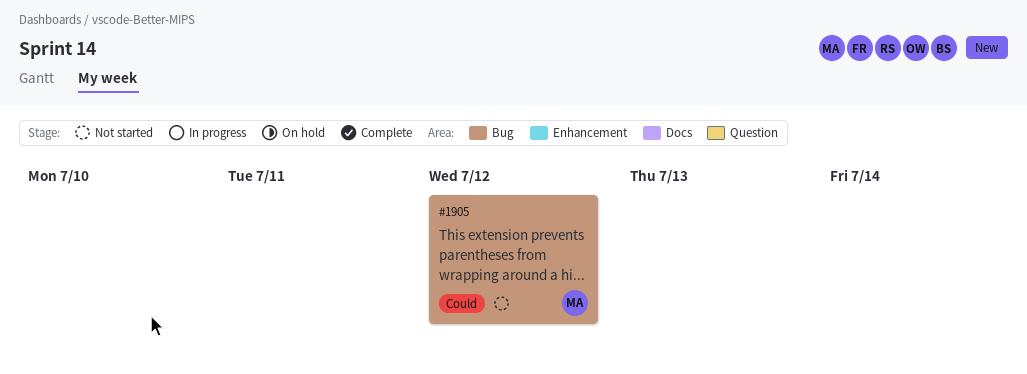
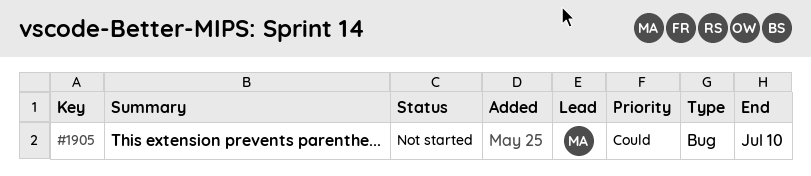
#1905, due: Jul 12 -> Jul 10

